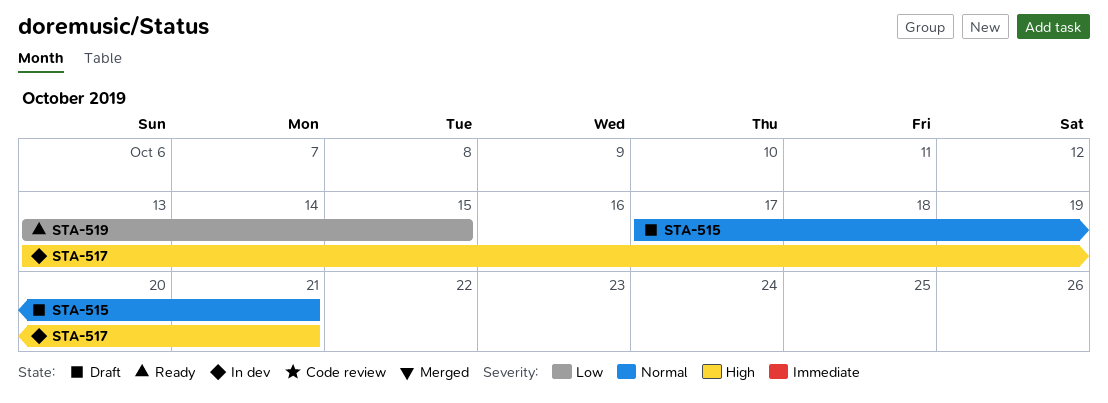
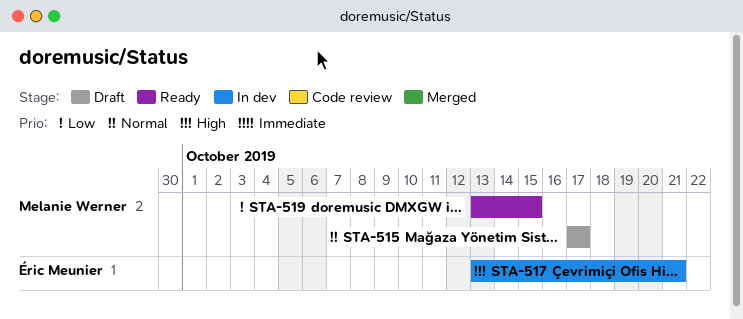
STA-515, due: Oct 21 -> Oct 17

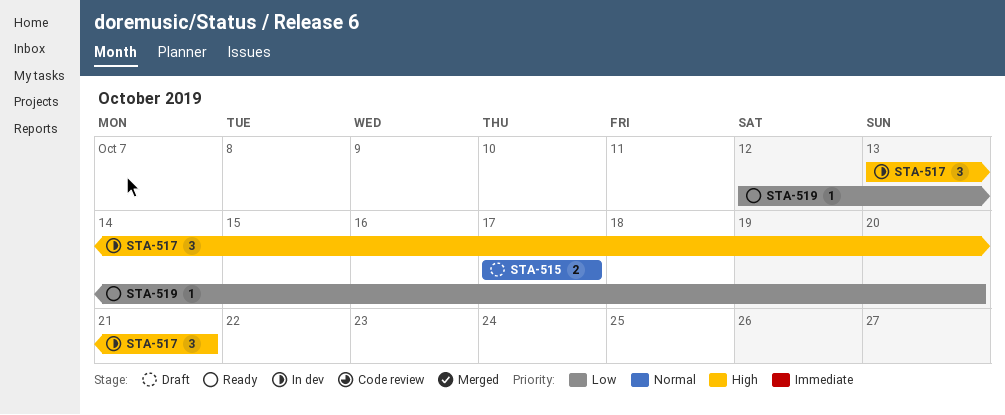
STA-519, start: Oct 13 -> Oct 12
STA-519, due: Oct 15 -> Oct 20

